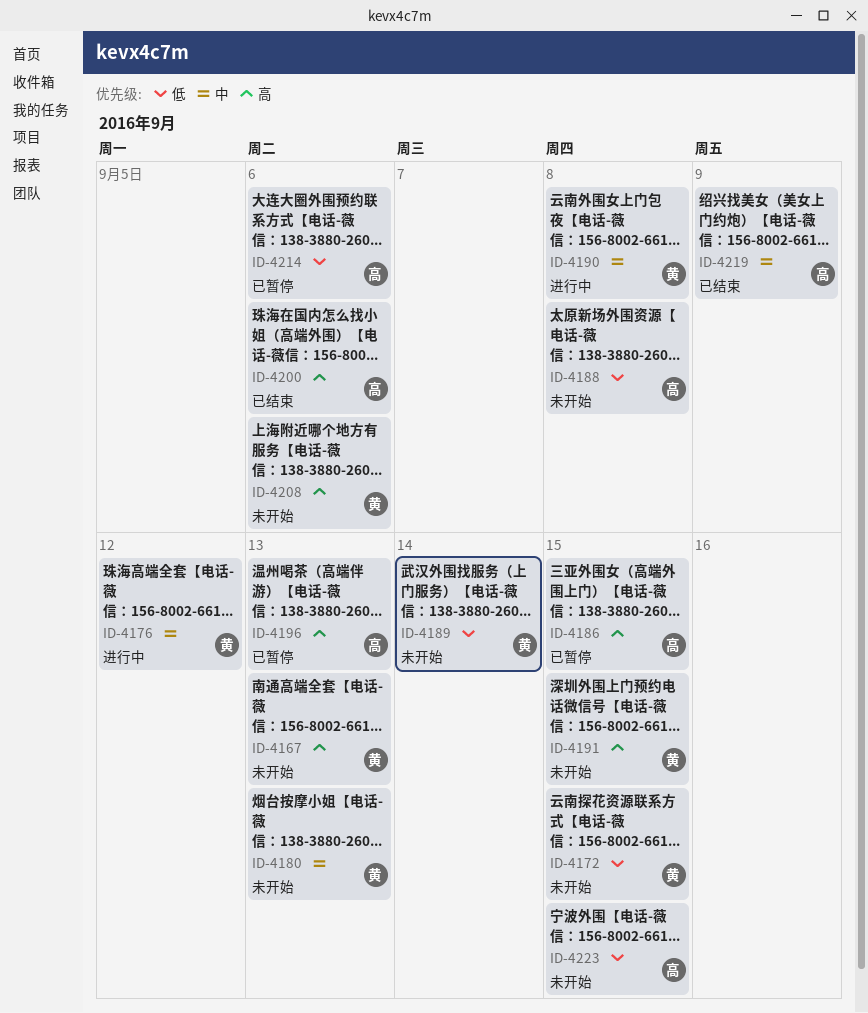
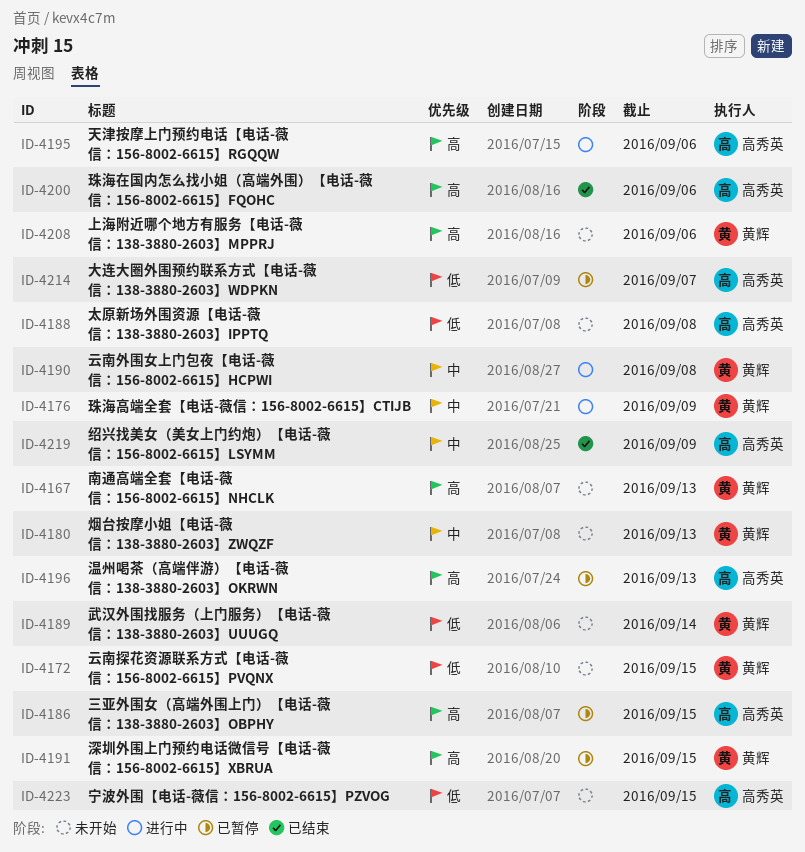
ID-4176, due: Sep 12 -> Sep 9
ID-4191, status: 未开始 -> 已暂停
ID-4195: none -> present
ID-4214, due: Sep 6 -> Sep 7

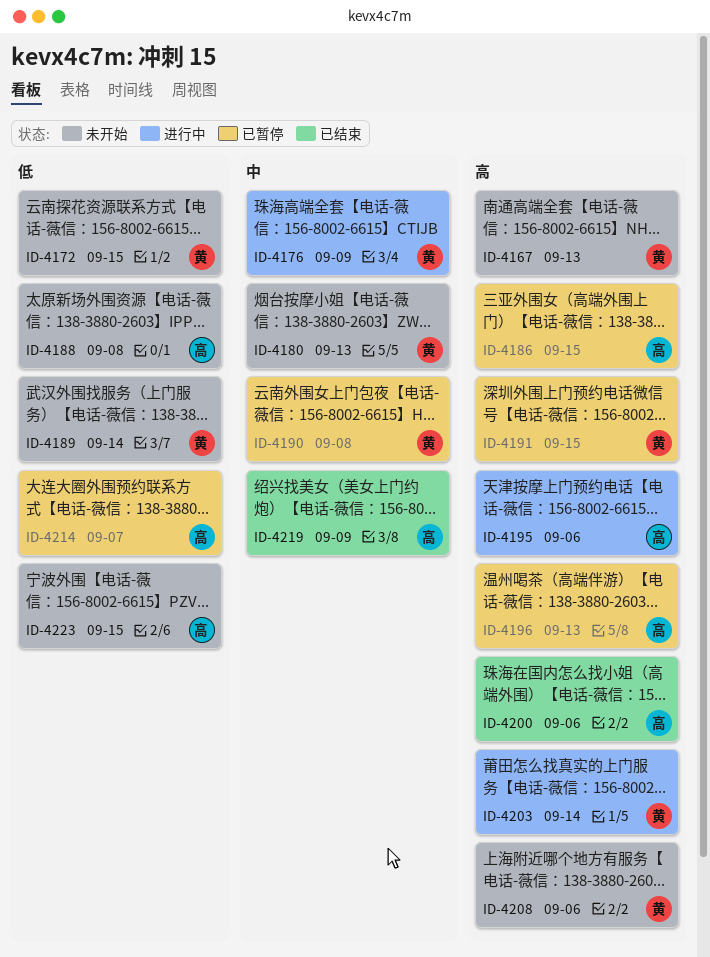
ID-4190, status: 进行中 -> 已暂停
ID-4203: none -> present

